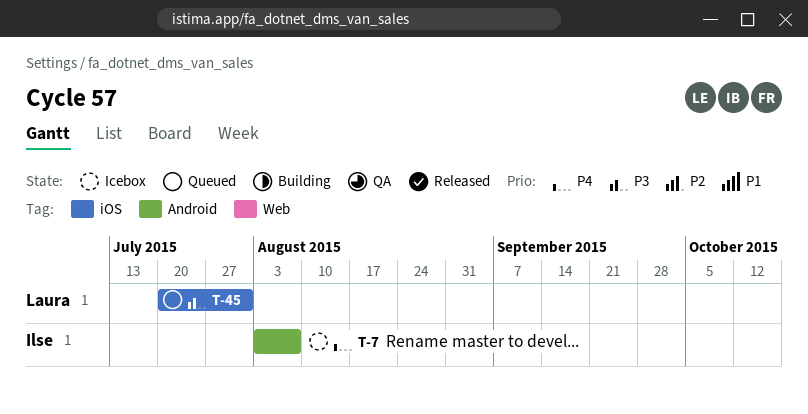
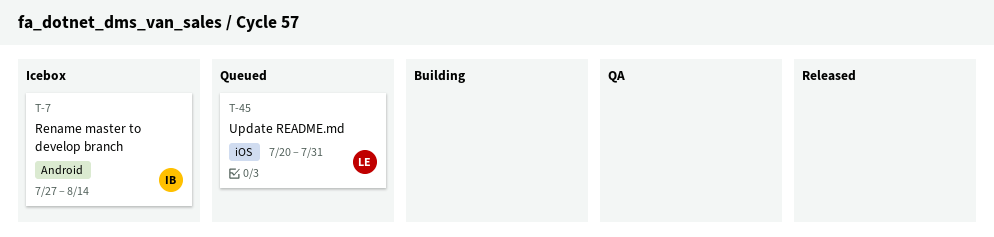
T-7, start: Aug 3 -> Jul 27
T-7, due: Aug 7 -> Aug 14

